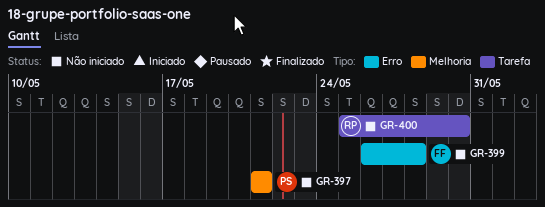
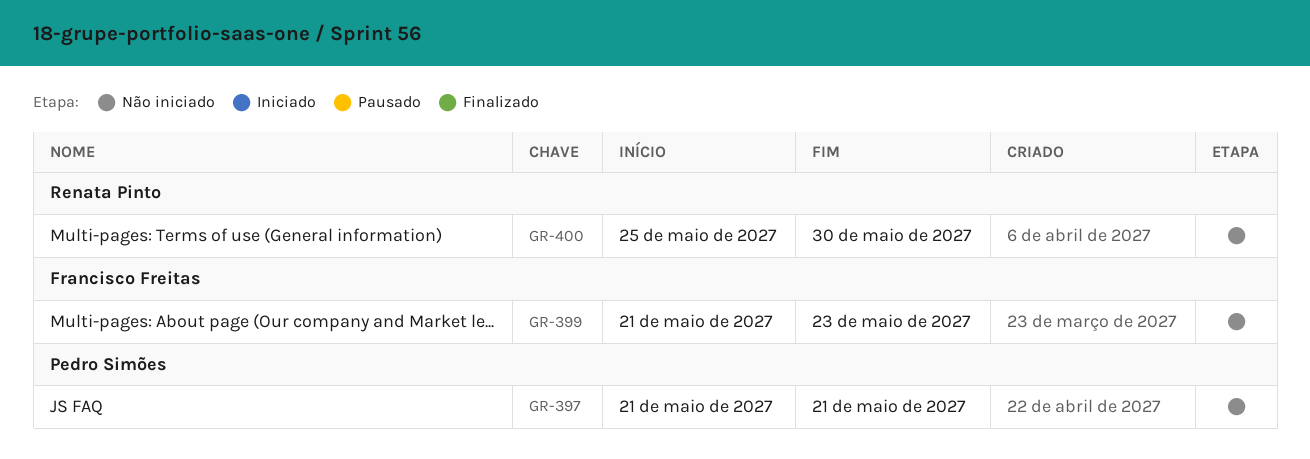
GR-399, start: May 26 -> May 21
GR-399, due: May 28 -> May 23

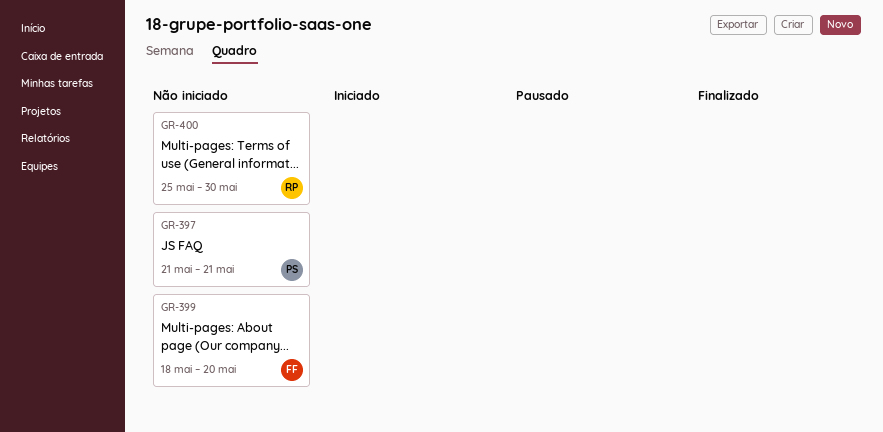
GR-399, start: May 21 -> May 18
GR-399, due: May 23 -> May 20

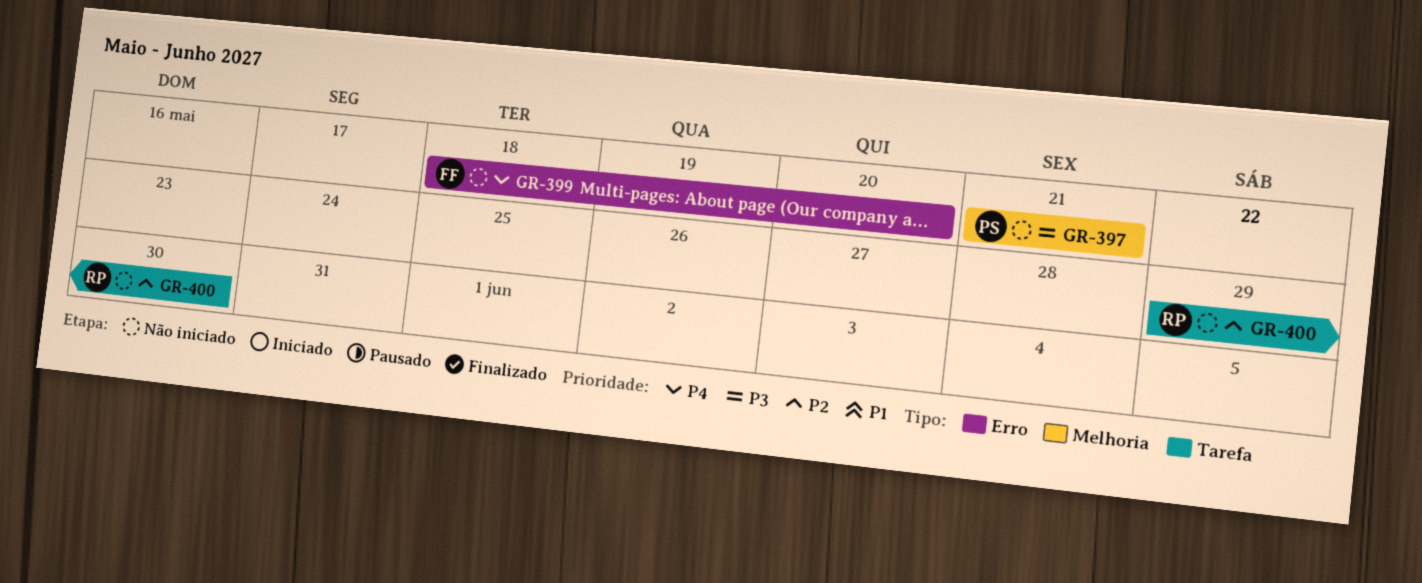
GR-400, start: May 25 -> May 29

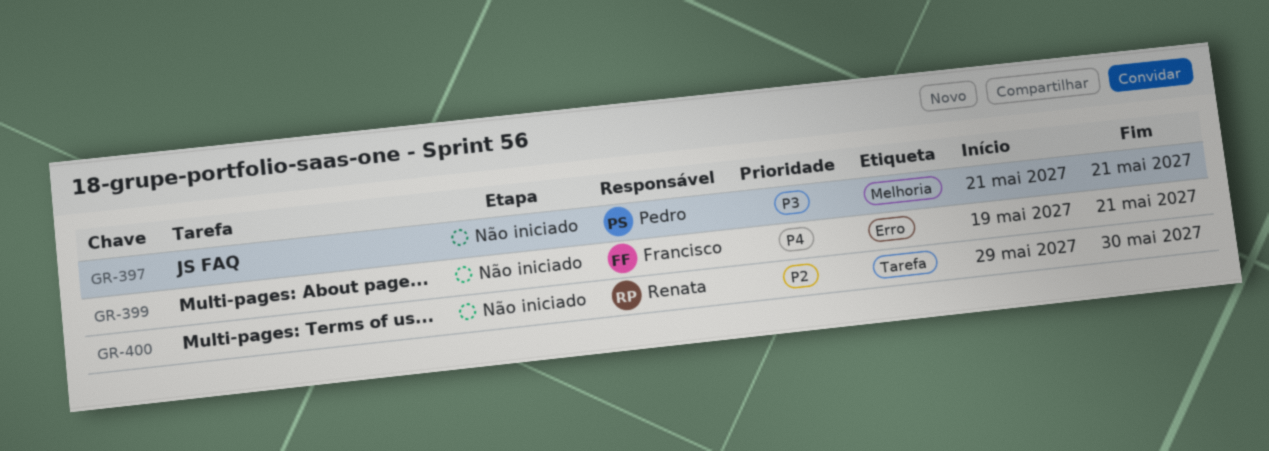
GR-399, start: May 18 -> May 19
GR-399, due: May 20 -> May 21

